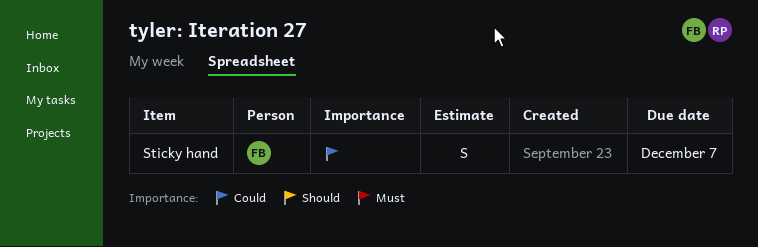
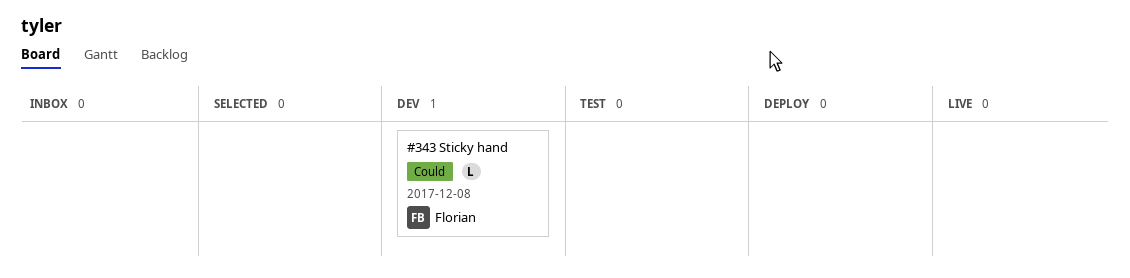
Sticky hand, estimate: S -> L
Sticky hand, due: Dec 7 -> Dec 8

